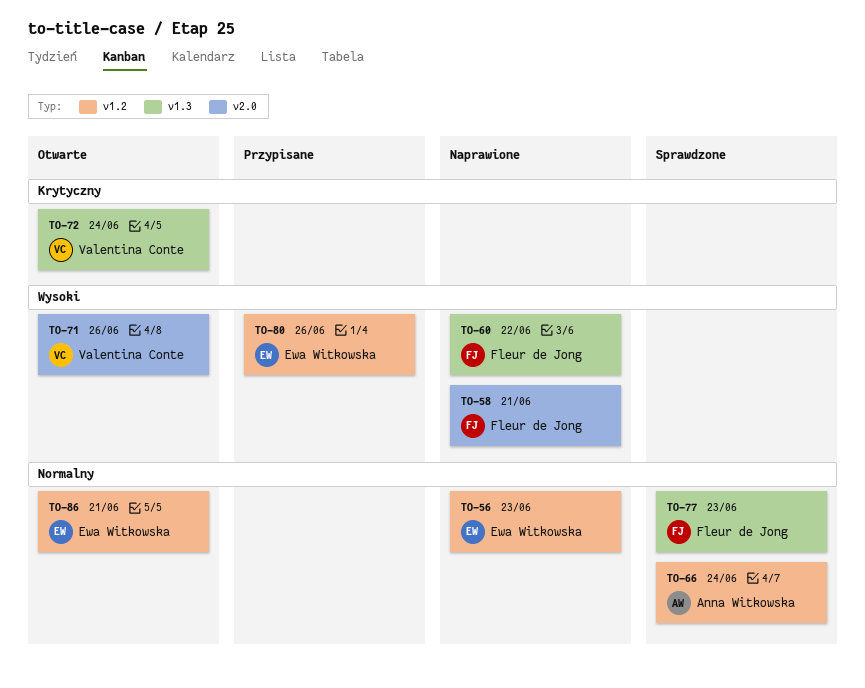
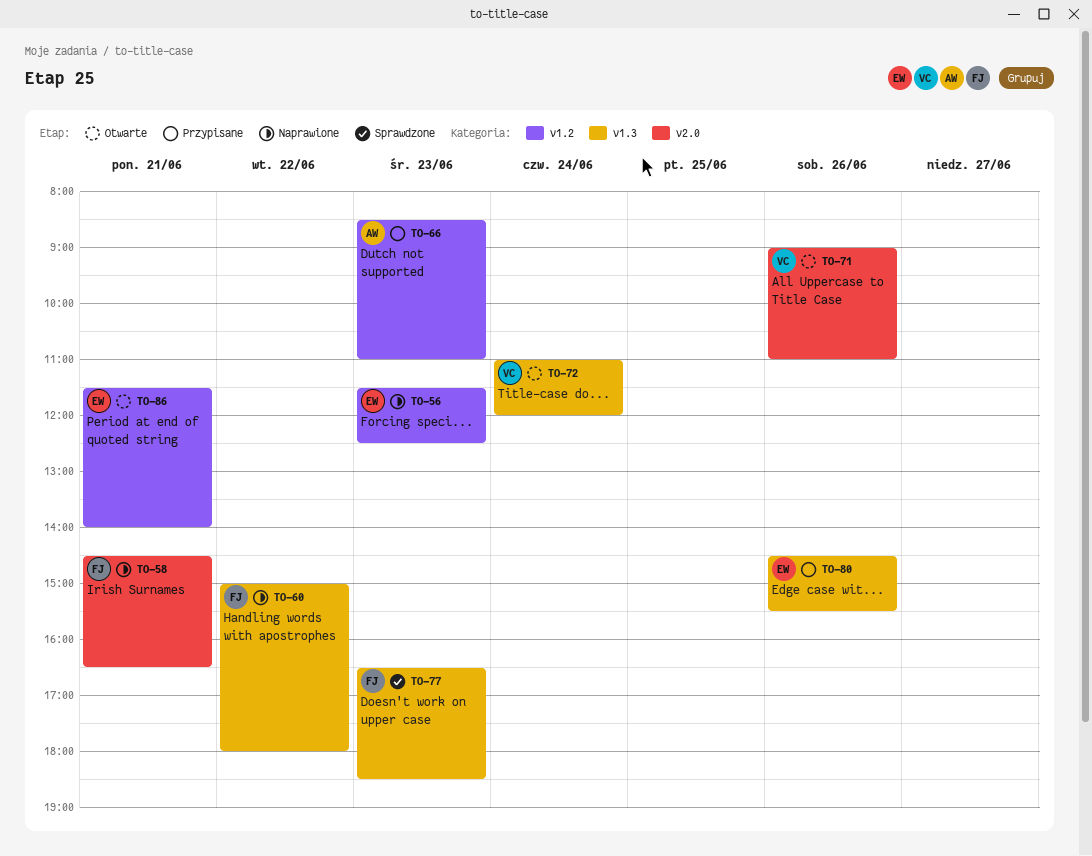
TO-66, status: Sprawdzone -> Przypisane
TO-66, day: Jun 24 -> Jun 23
TO-80, label: v1.2 -> v1.3

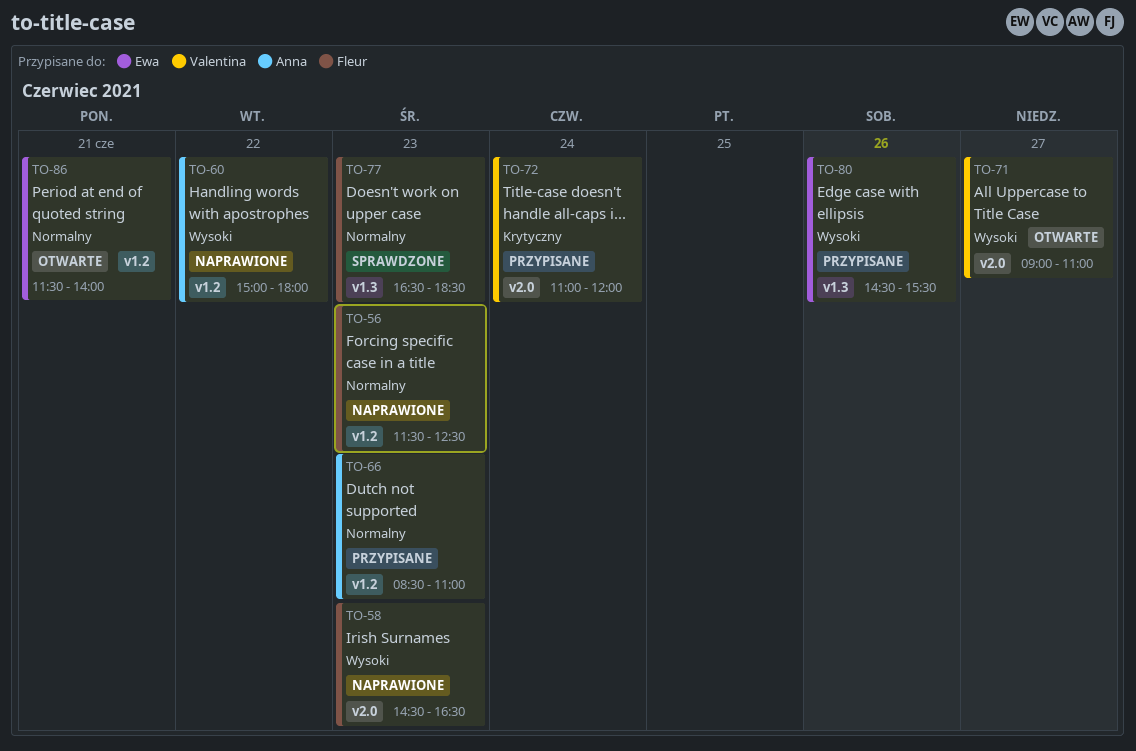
TO-56, owner: Ewa -> Fleur
TO-58, day: Jun 21 -> Jun 23
TO-60, owner: Fleur -> Anna
TO-60, label: v1.3 -> v1.2
TO-71, day: Jun 26 -> Jun 27
TO-72, status: Otwarte -> Przypisane
TO-72, label: v1.3 -> v2.0

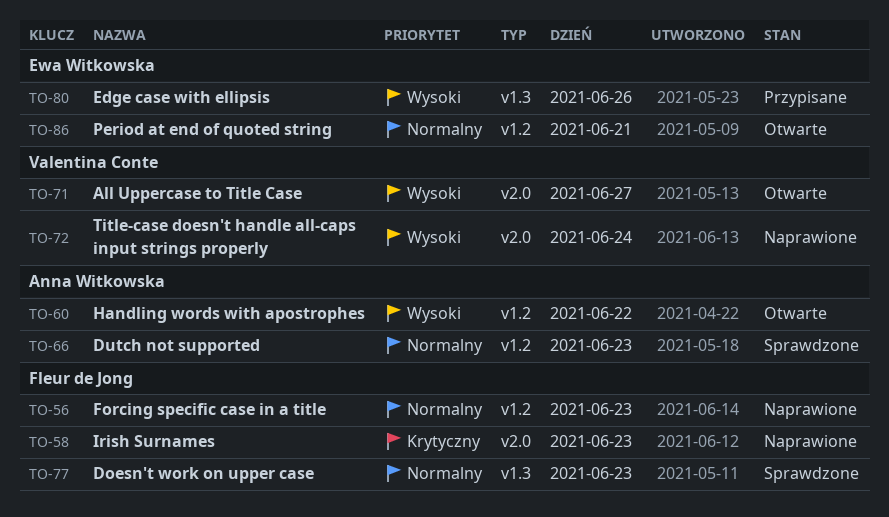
TO-58, priority: Wysoki -> Krytyczny
TO-60, status: Naprawione -> Otwarte
TO-66, status: Przypisane -> Sprawdzone
TO-72, status: Przypisane -> Naprawione
TO-72, priority: Krytyczny -> Wysoki

